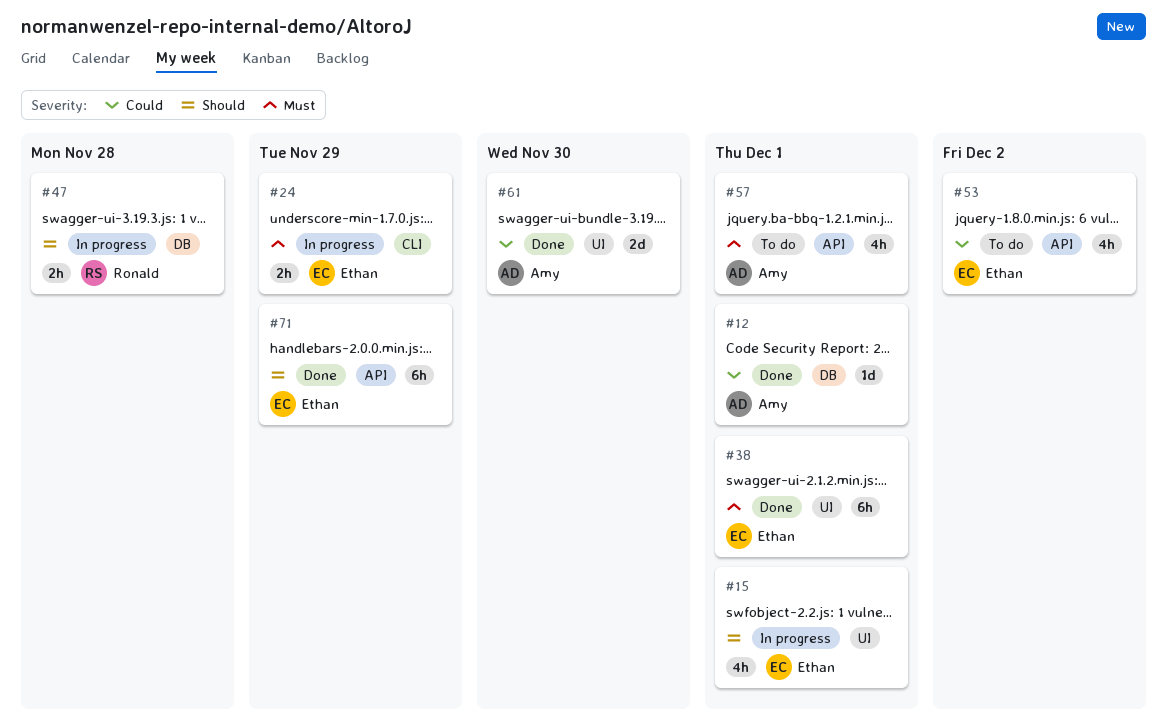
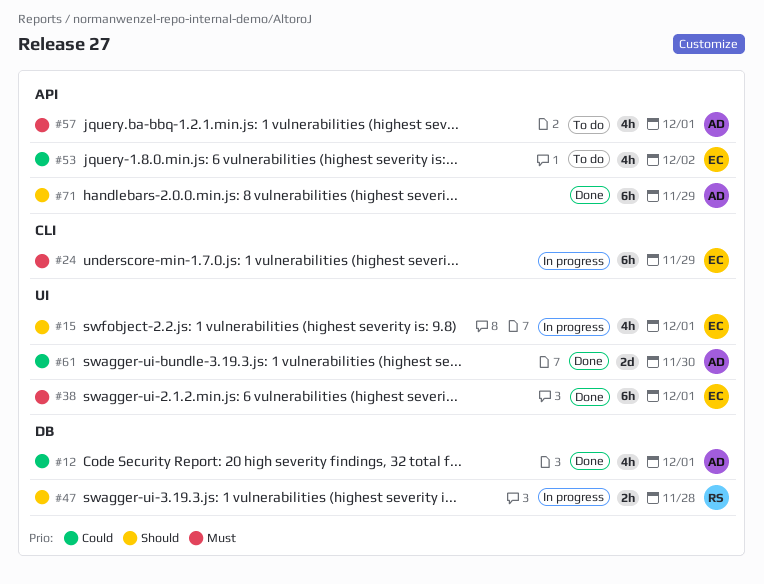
#12, estimate: 1d -> 4h
#24, estimate: 2h -> 6h
#71, owner: Ethan -> Amy

